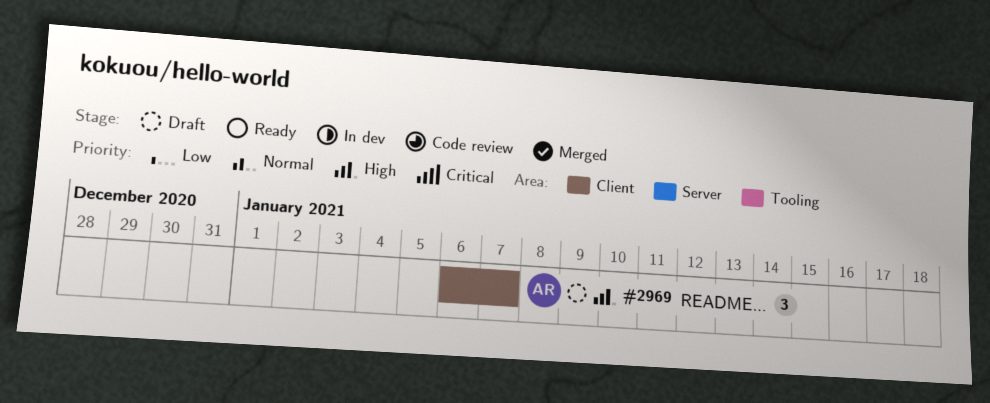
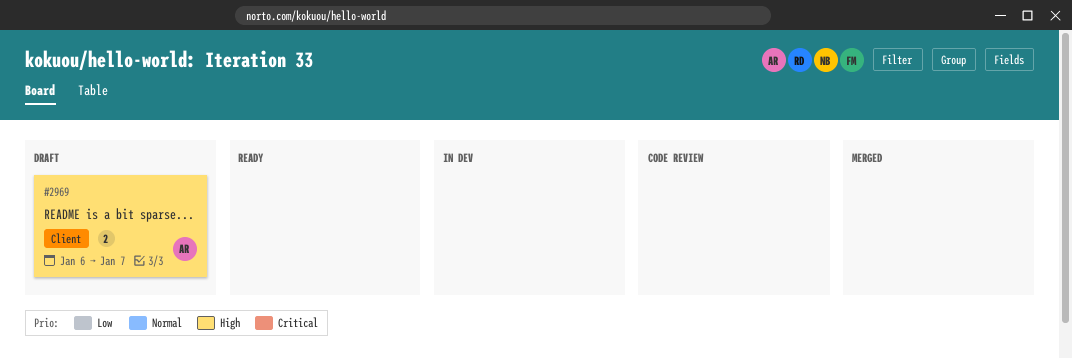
#2969, estimate: 3 -> 2

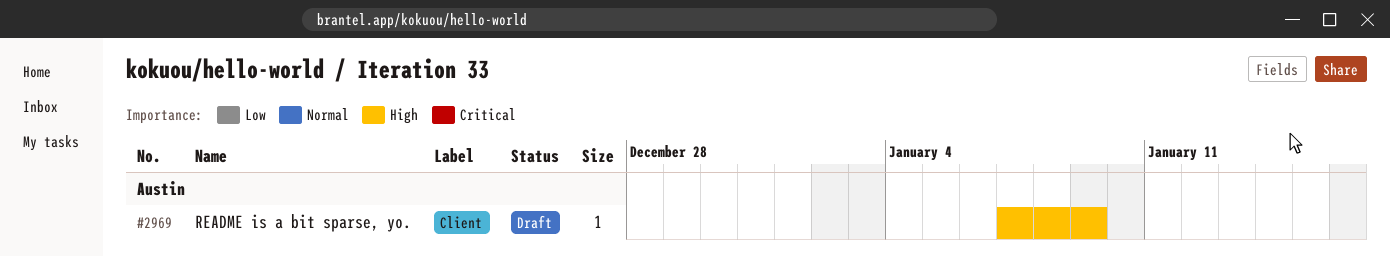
#2969, estimate: 2 -> 1
#2969, start: Jan 6 -> Jan 7
#2969, due: Jan 7 -> Jan 9

